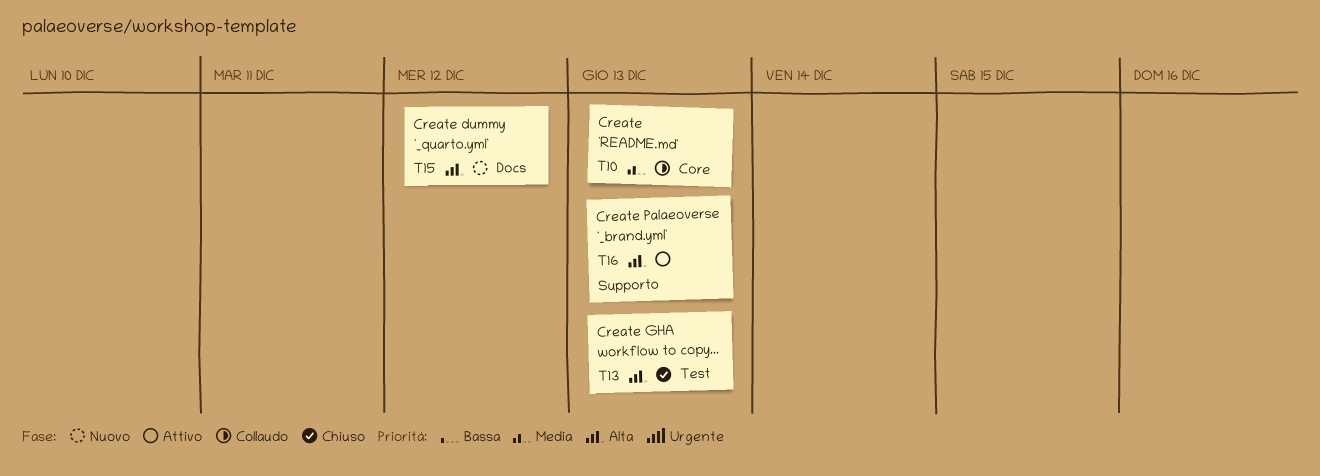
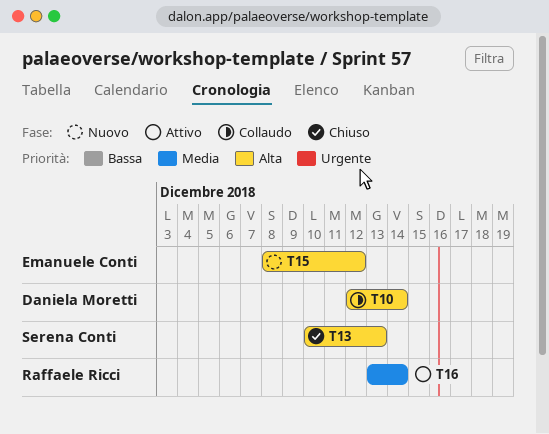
T10, priority: Media -> Alta
T10, due: Dec 13 -> Dec 14
T16, priority: Alta -> Media
T16, due: Dec 13 -> Dec 14

